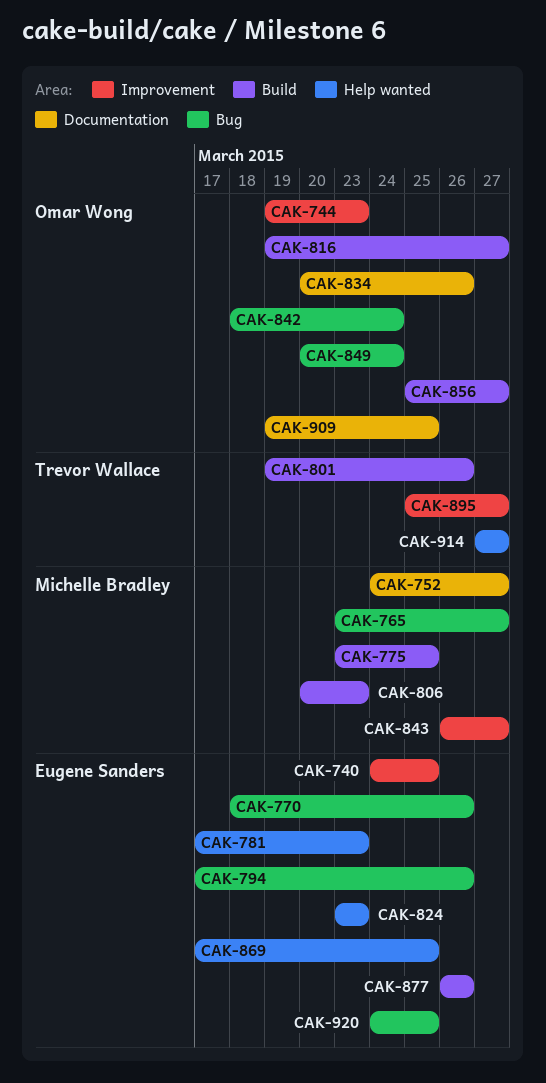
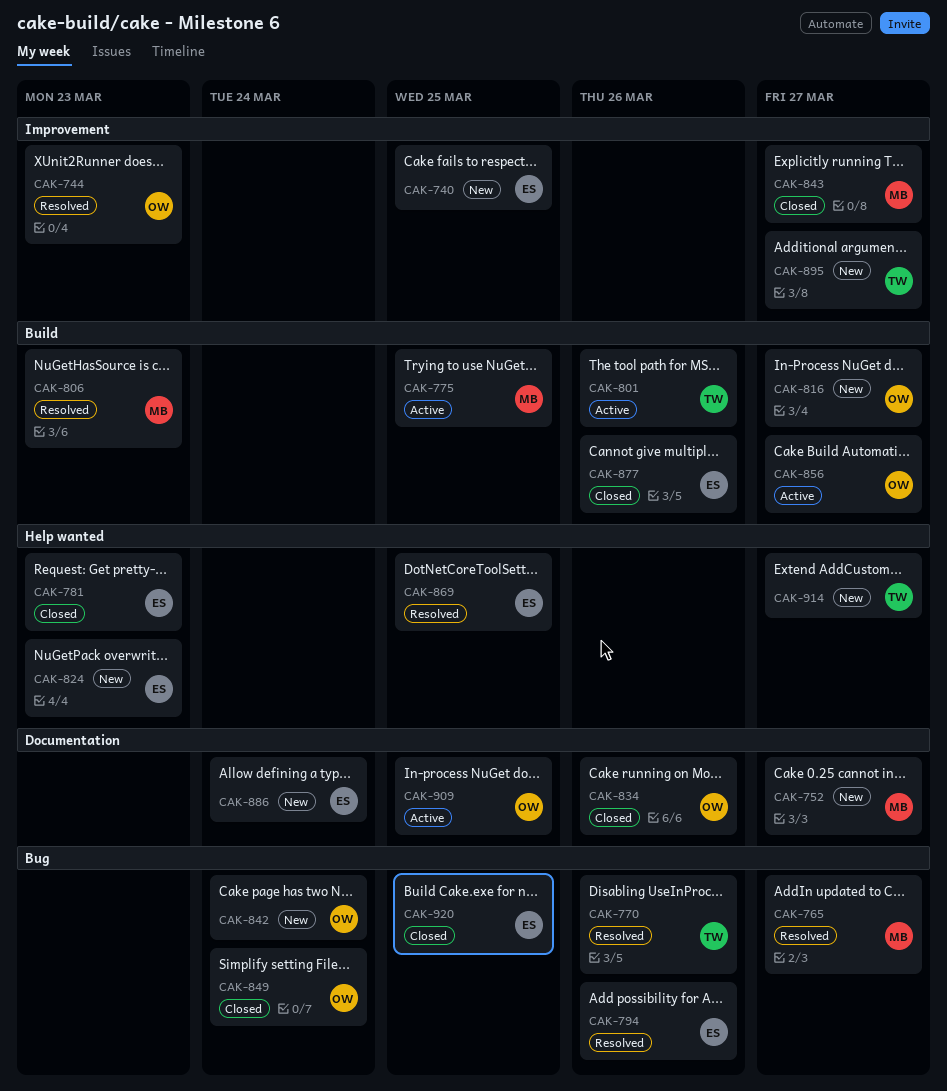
CAK-770, owner: Eugene Sanders -> Trevor Wallace
CAK-886: none -> present

